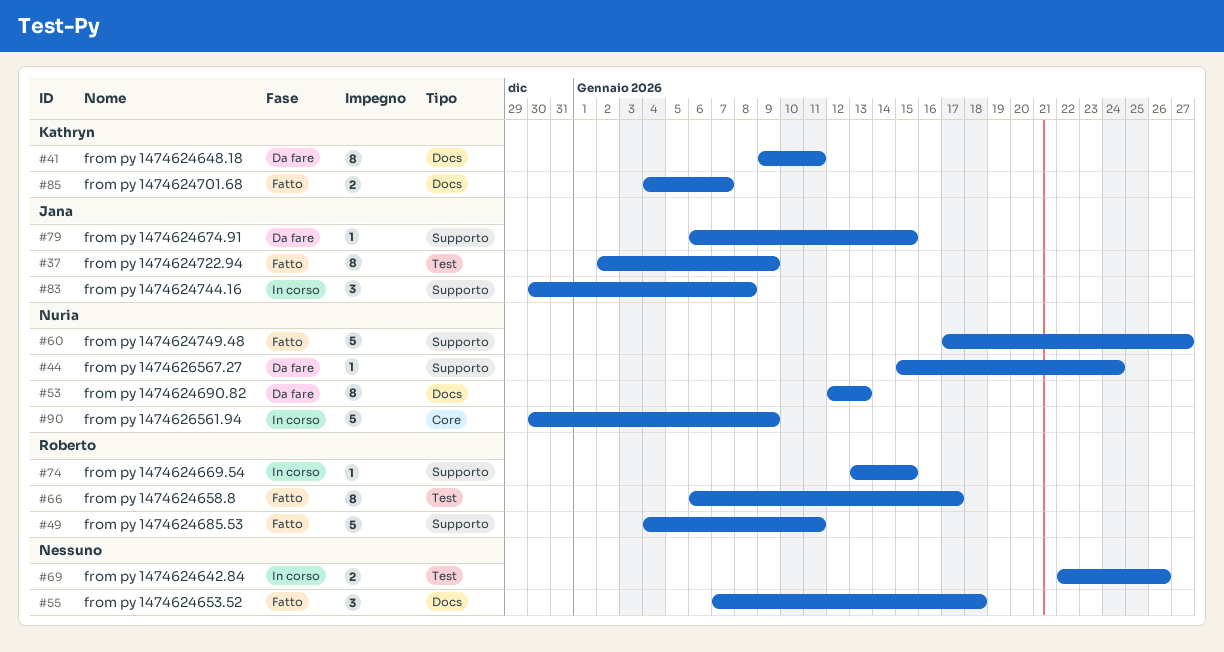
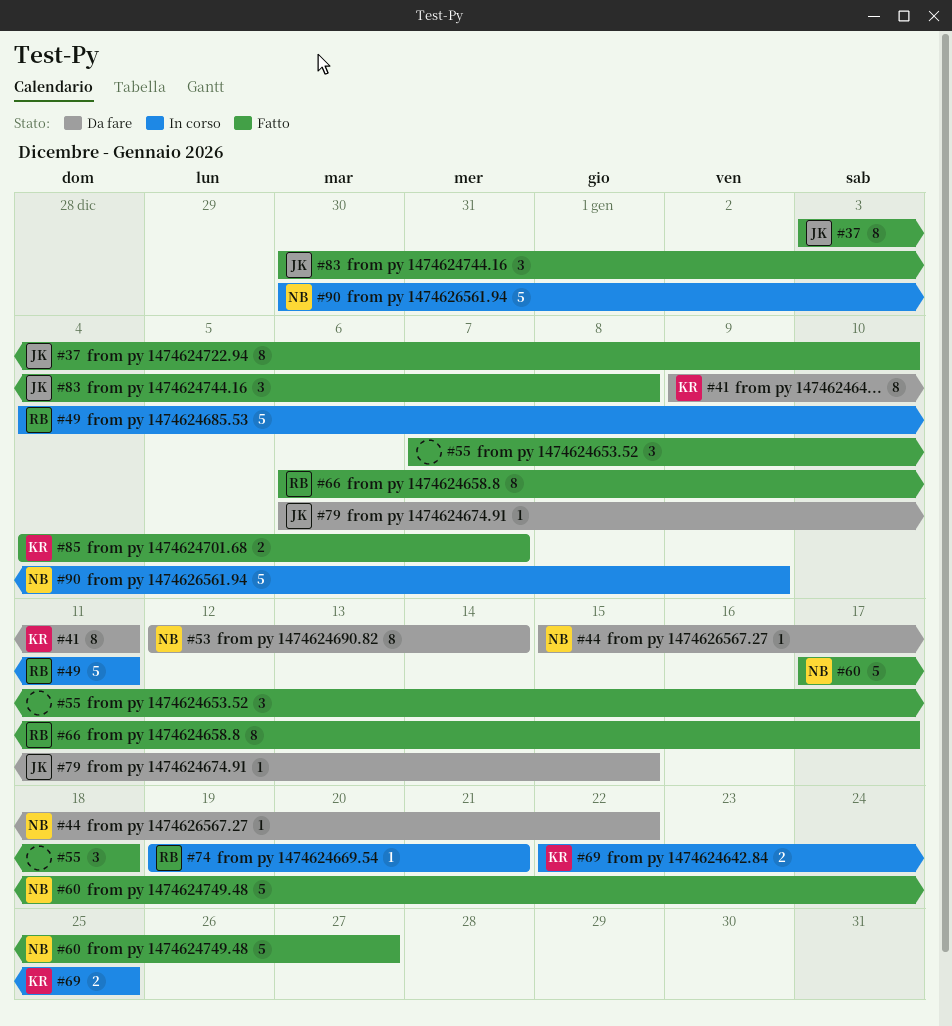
#37, start: Jan 2 -> Jan 3
#37, due: Jan 9 -> Jan 10
#44, due: Jan 24 -> Jan 22
#49, status: Fatto -> In corso
#53, due: Jan 13 -> Jan 14
#69, owner: none -> Kathryn
#69, due: Jan 26 -> Jan 25
#74, start: Jan 13 -> Jan 19
#74, due: Jan 15 -> Jan 21
#83, status: In corso -> Fatto

